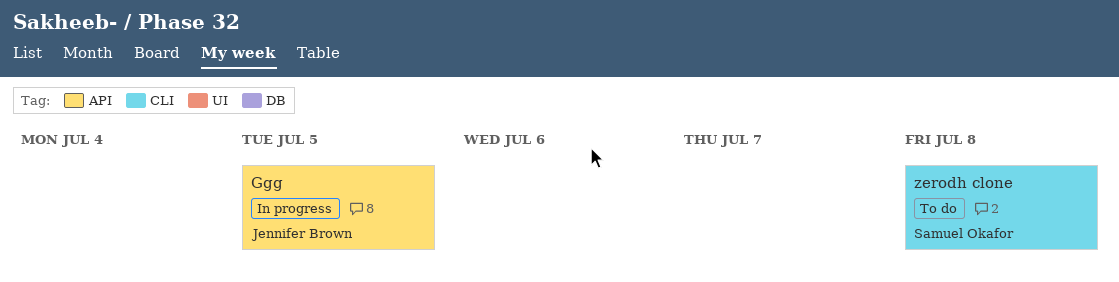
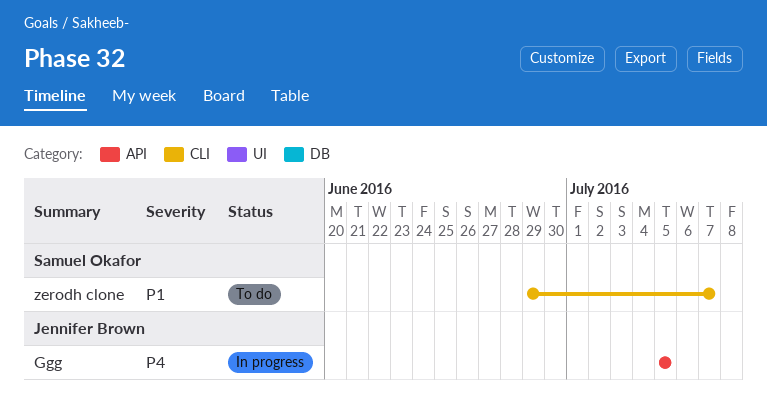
zerodh clone, due: Jul 8 -> Jul 7

